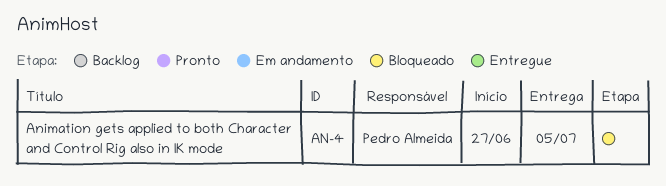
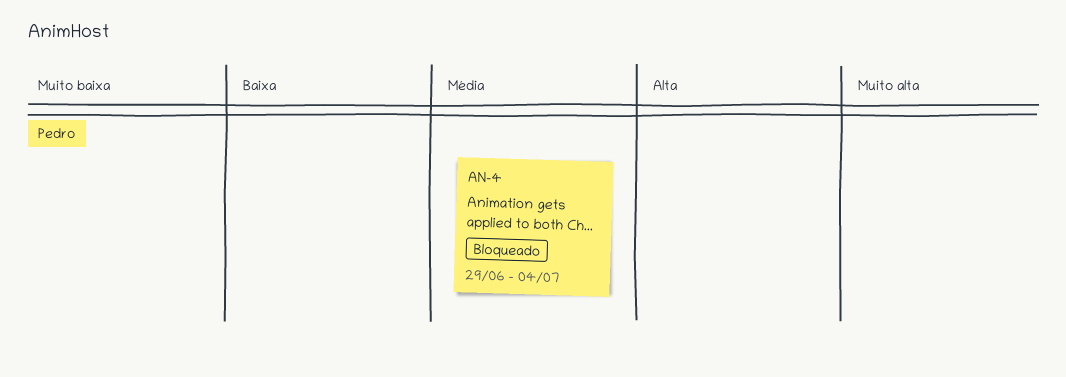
AN-4, start: Jun 27 -> Jun 29
AN-4, due: Jul 5 -> Jul 4

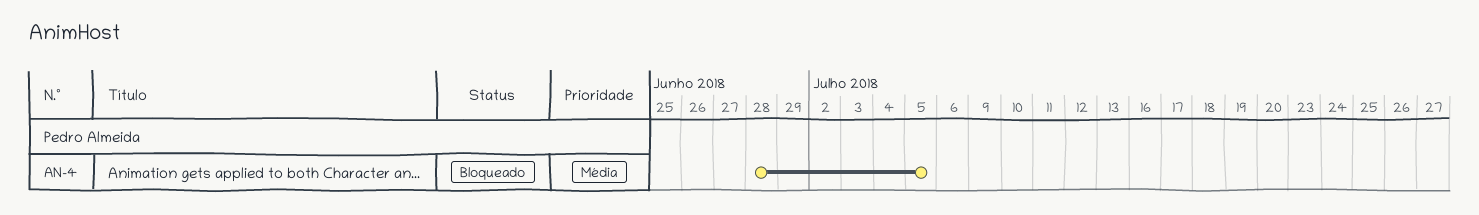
AN-4, start: Jun 29 -> Jun 28
AN-4, due: Jul 4 -> Jul 5

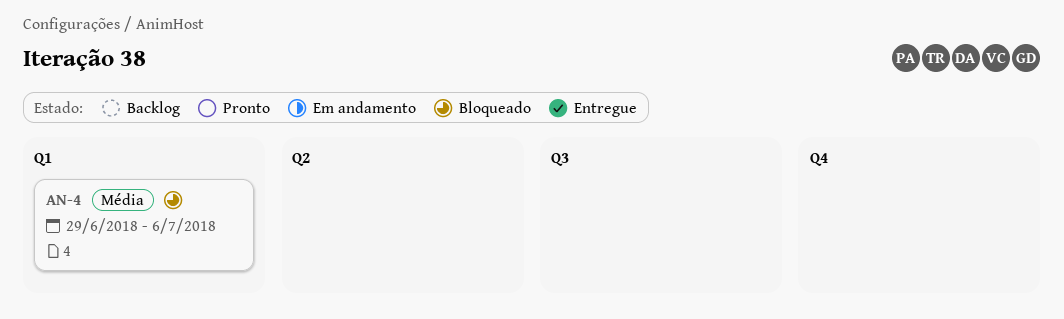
AN-4, start: Jun 28 -> Jun 29
AN-4, due: Jul 5 -> Jul 6

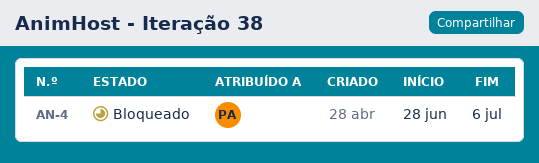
AN-4, start: Jun 29 -> Jun 28

